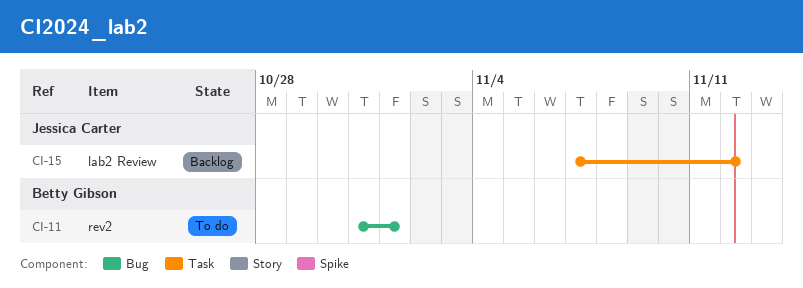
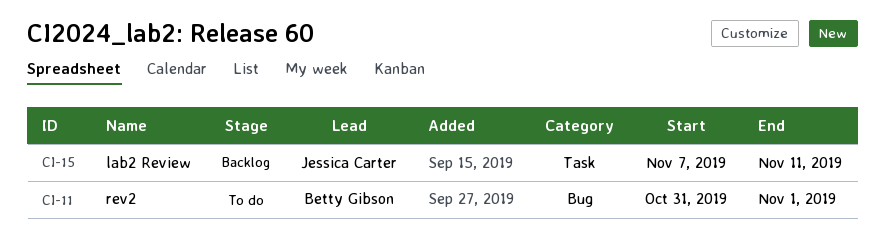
CI-15, due: Nov 12 -> Nov 11

